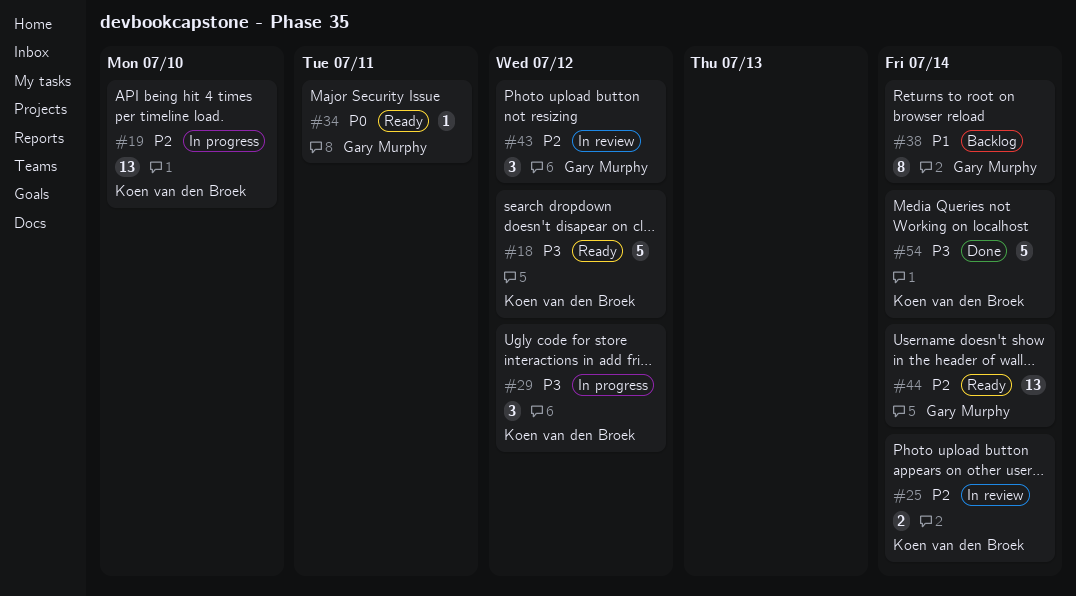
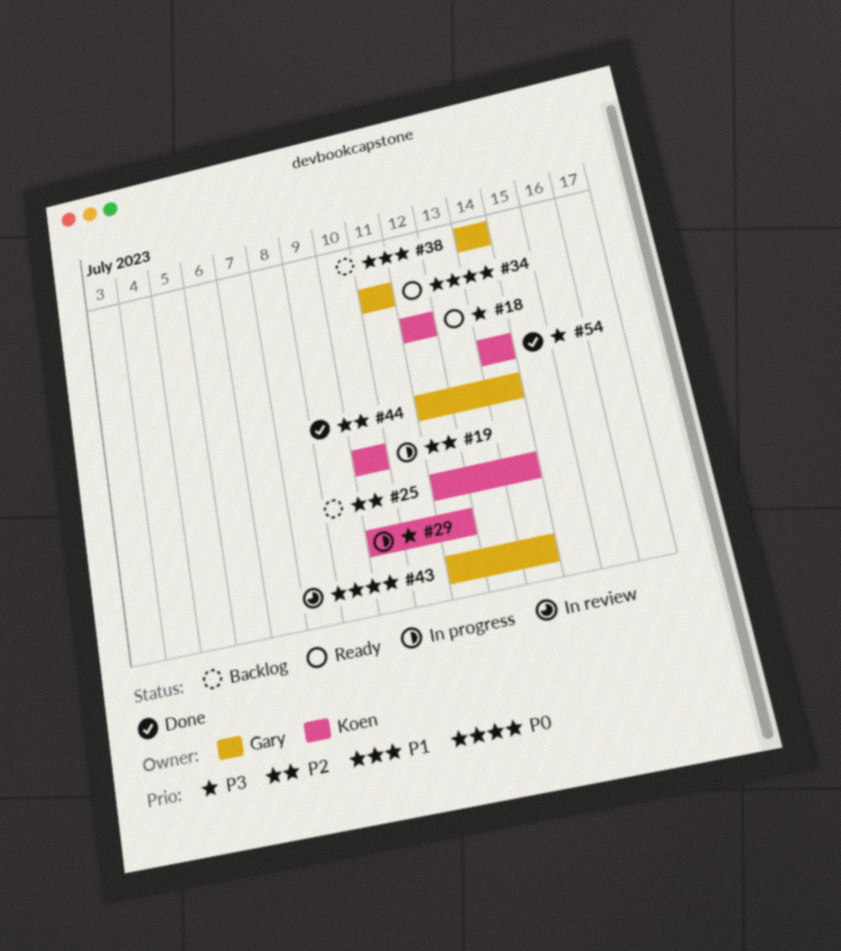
#25, status: In review -> Backlog
#43, priority: P2 -> P0
#43, due: Jul 12 -> Jul 14
#44, status: Ready -> Done

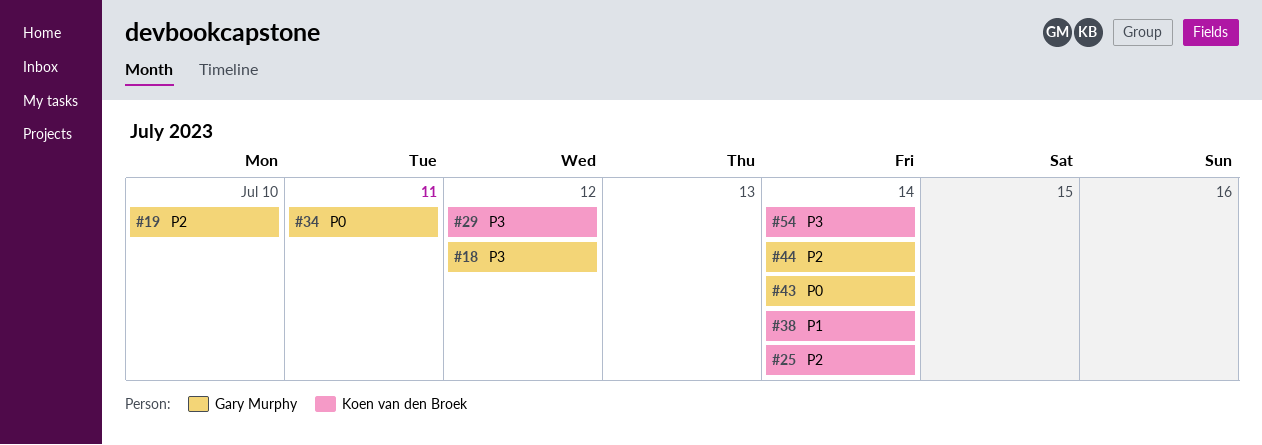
#18, owner: Koen van den Broek -> Gary Murphy
#19, owner: Koen van den Broek -> Gary Murphy
#38, owner: Gary Murphy -> Koen van den Broek

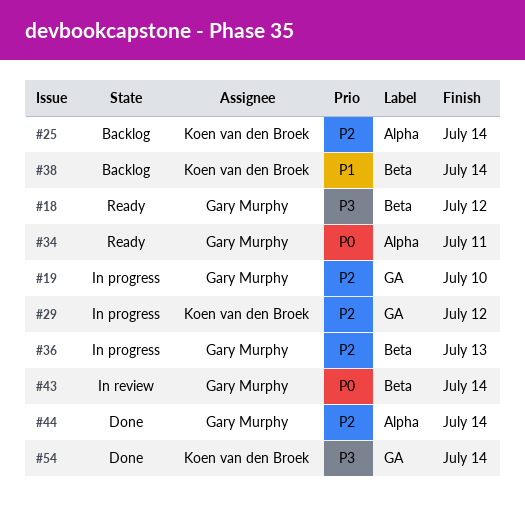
#29, priority: P3 -> P2
#36: none -> present

